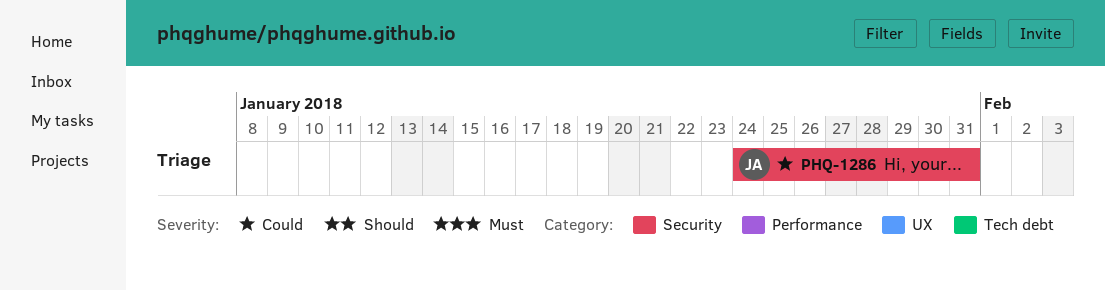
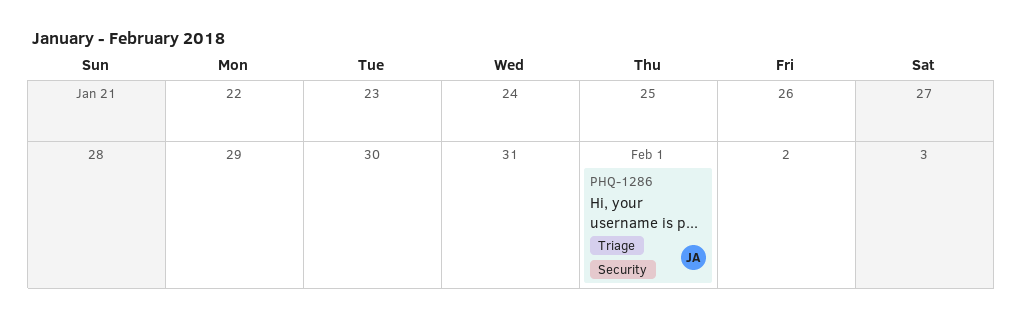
PHQ-1286, due: Jan 31 -> Feb 1

